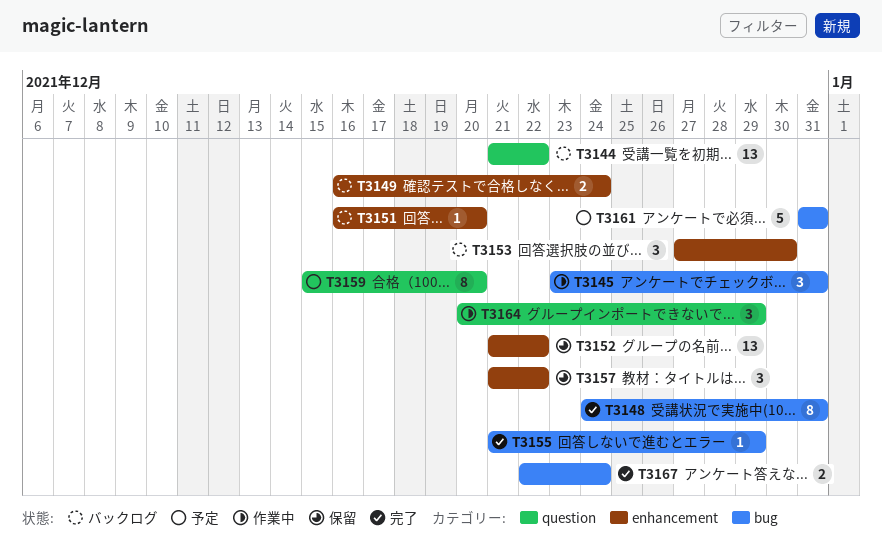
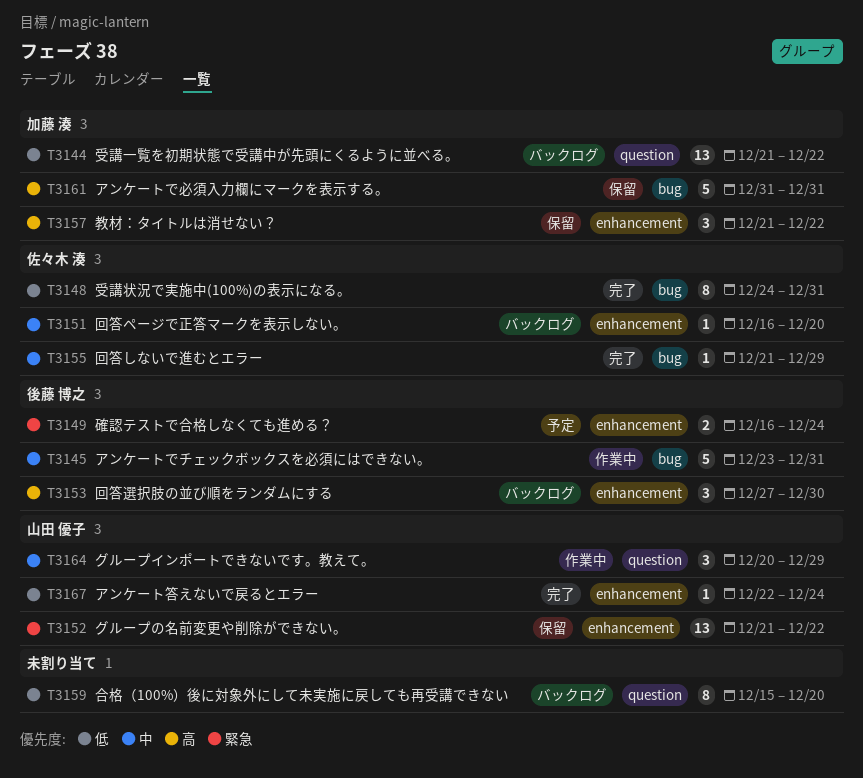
T3145, estimate: 3 -> 5
T3149, status: バックログ -> 予定
T3159, status: 予定 -> バックログ
T3161, status: 予定 -> 保留
T3167, label: bug -> enhancement
T3167, estimate: 2 -> 1

